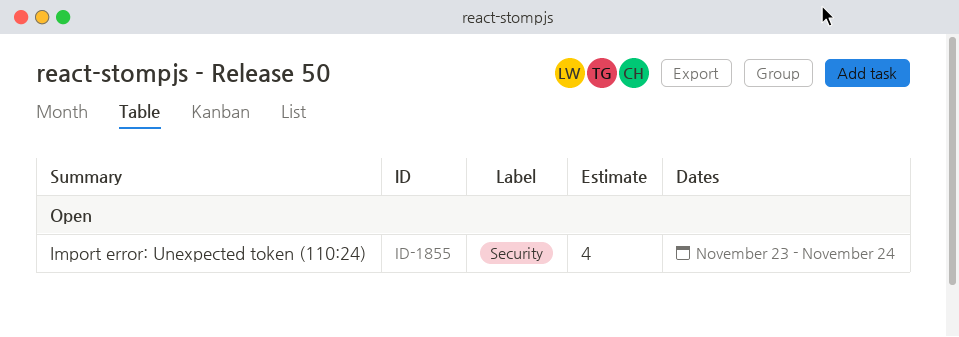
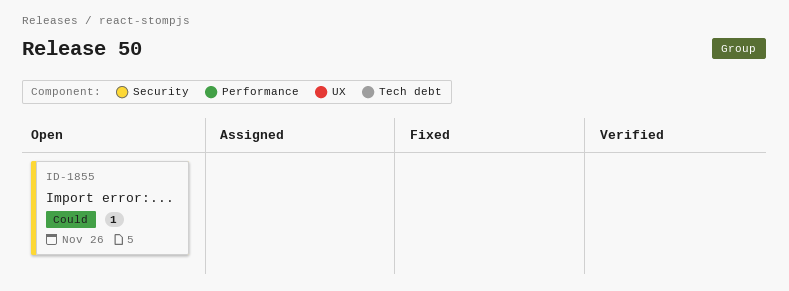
ID-1855, estimate: 4 -> 1
ID-1855, due: Nov 24 -> Nov 26

